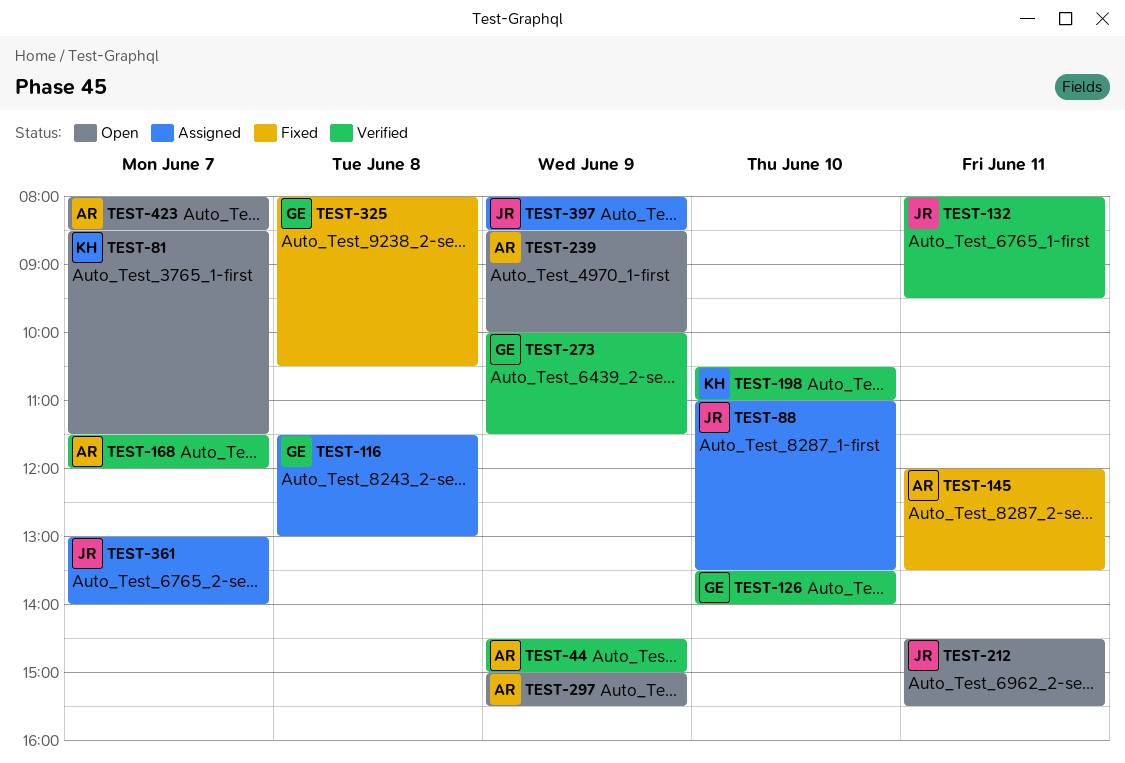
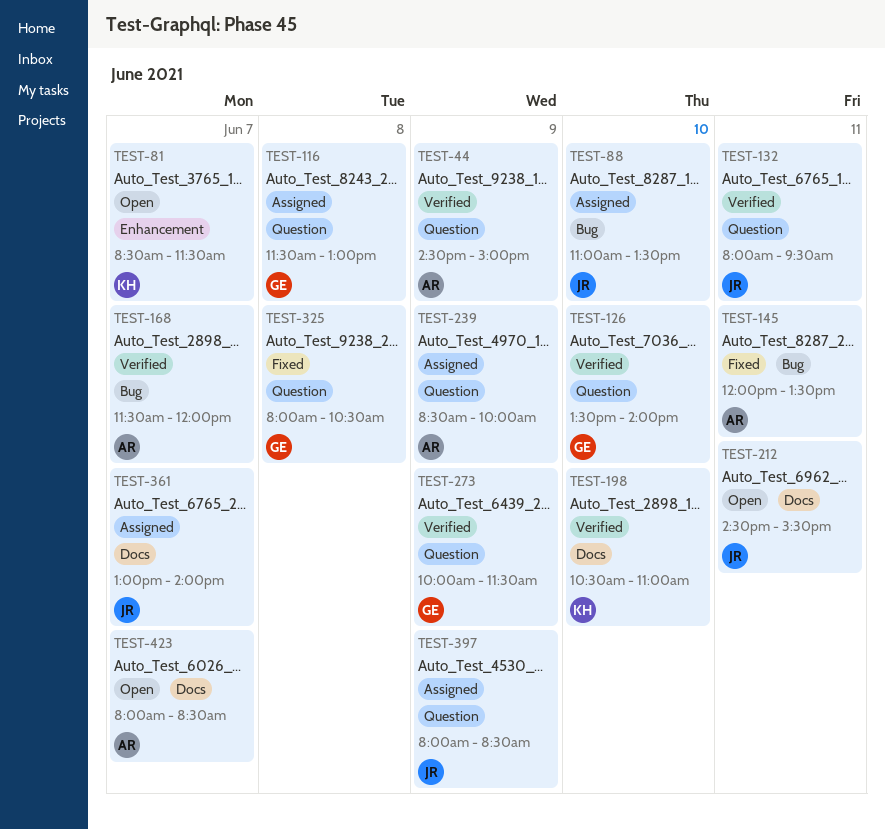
TEST-239, status: Open -> Assigned
TEST-297: present -> none

